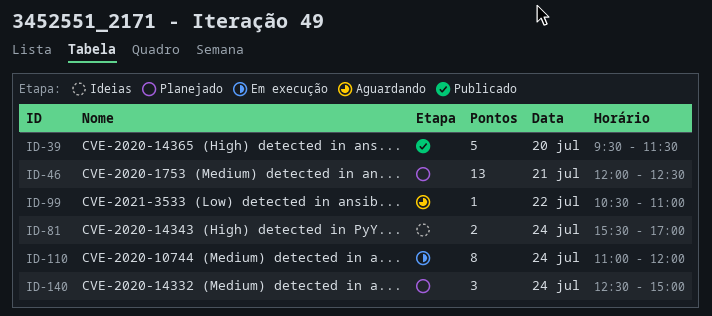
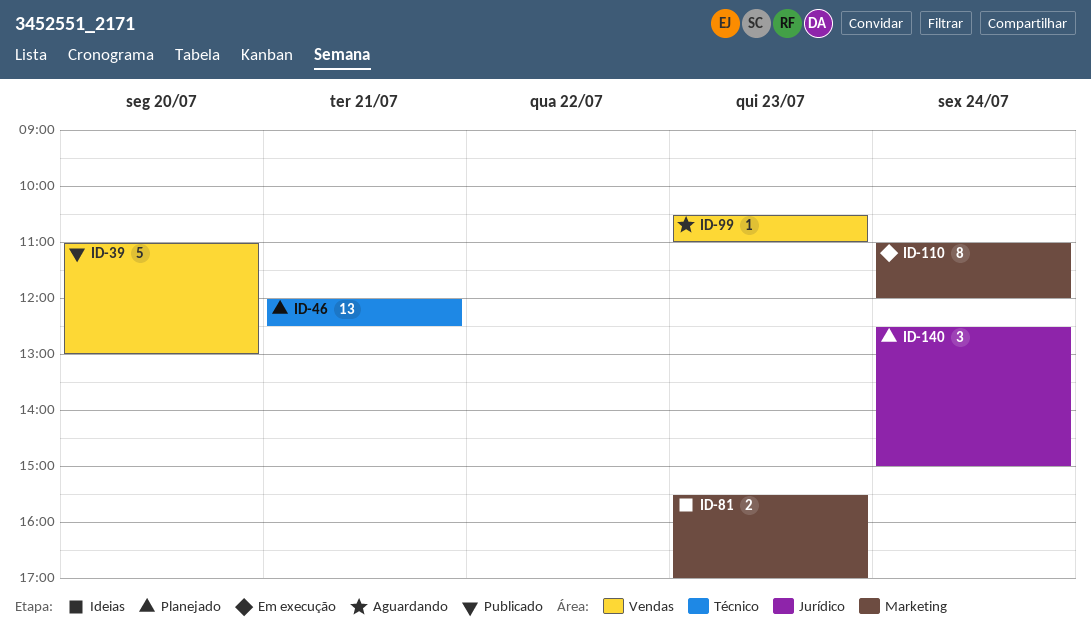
ID-39, begins: 09:30 -> 11:00
ID-39, ends: 11:30 -> 13:00
ID-81, day: Jul 24 -> Jul 23
ID-99, day: Jul 22 -> Jul 23

